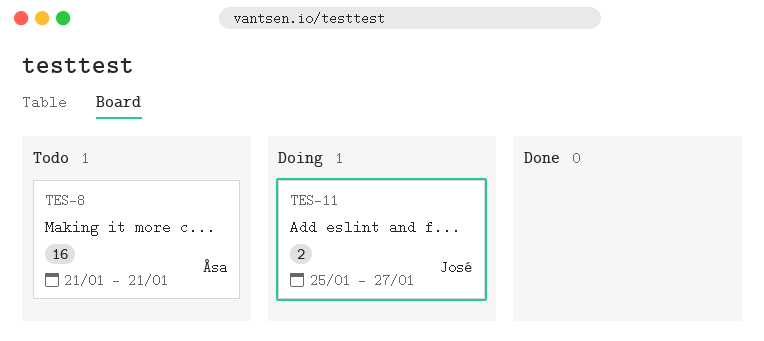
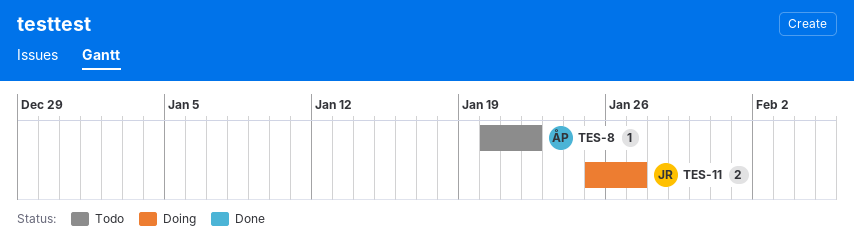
TES-8, estimate: 16 -> 1
TES-8, start: Jan 21 -> Jan 20
TES-8, due: Jan 21 -> Jan 22

